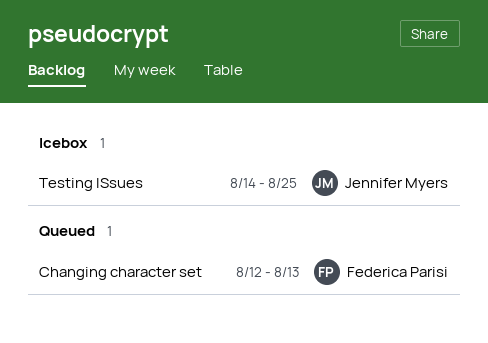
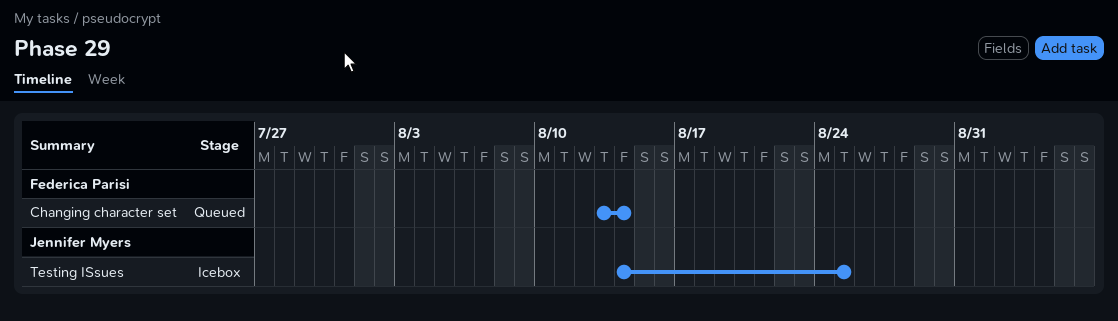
Changing character set, start: Aug 12 -> Aug 13
Changing character set, due: Aug 13 -> Aug 14

